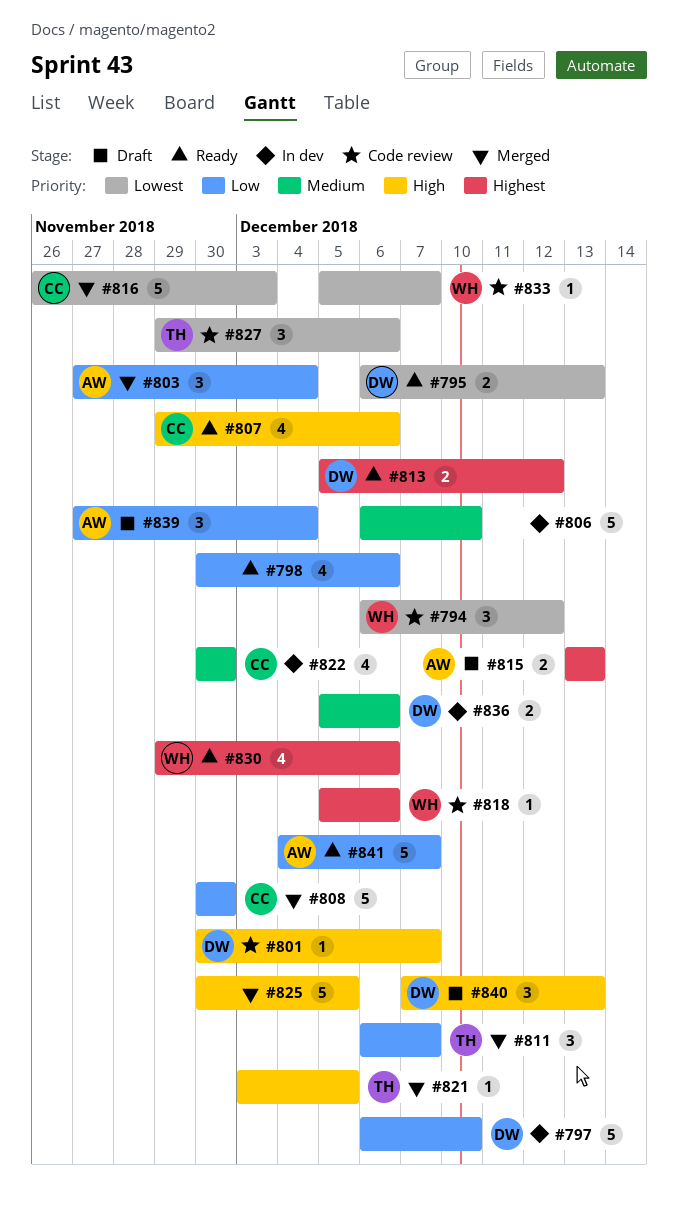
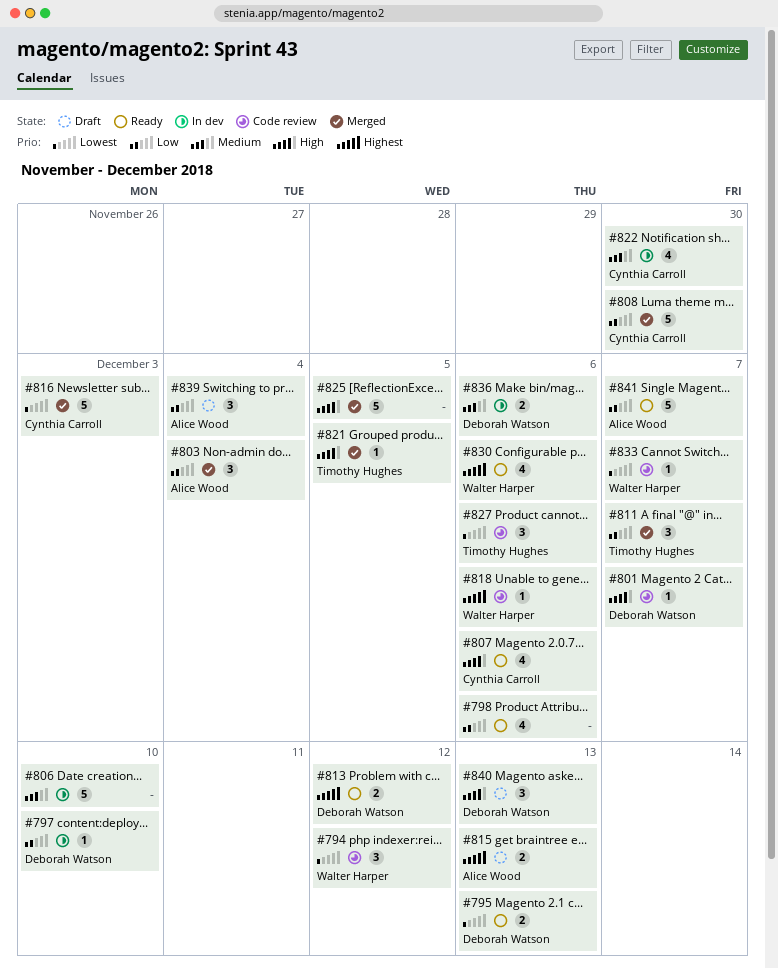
#797, estimate: 5 -> 1

